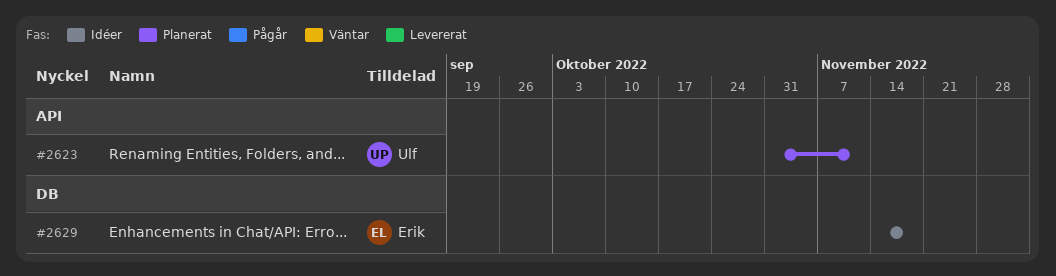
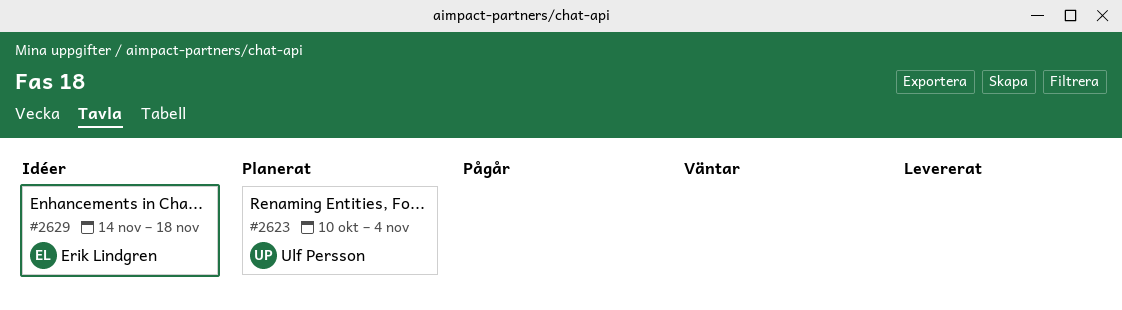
#2623, start: Oct 31 -> Oct 10
#2623, due: Nov 11 -> Nov 4

